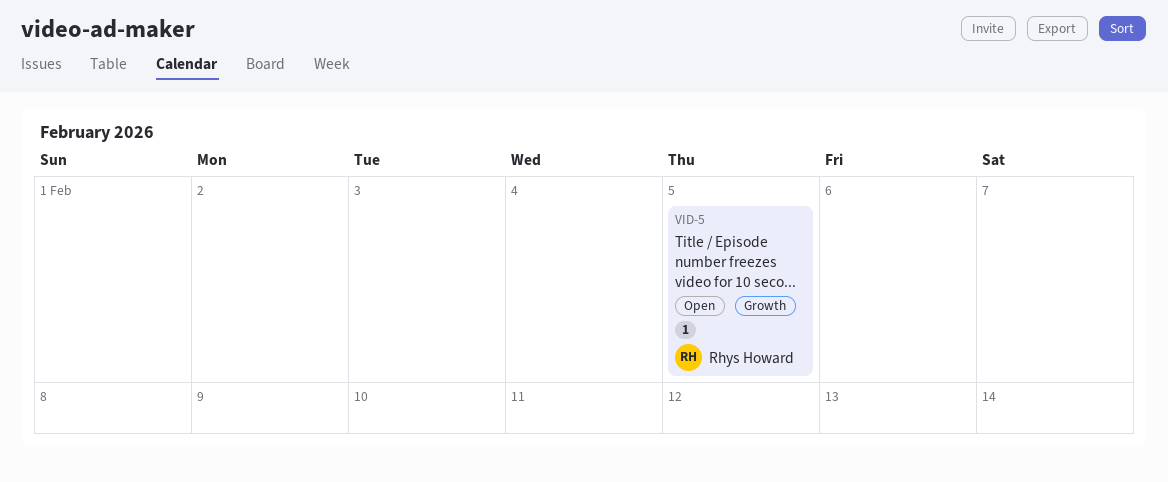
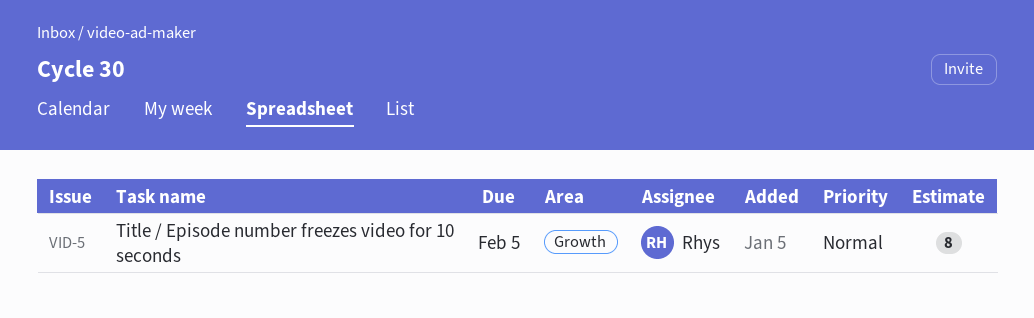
VID-5, estimate: 1 -> 8

